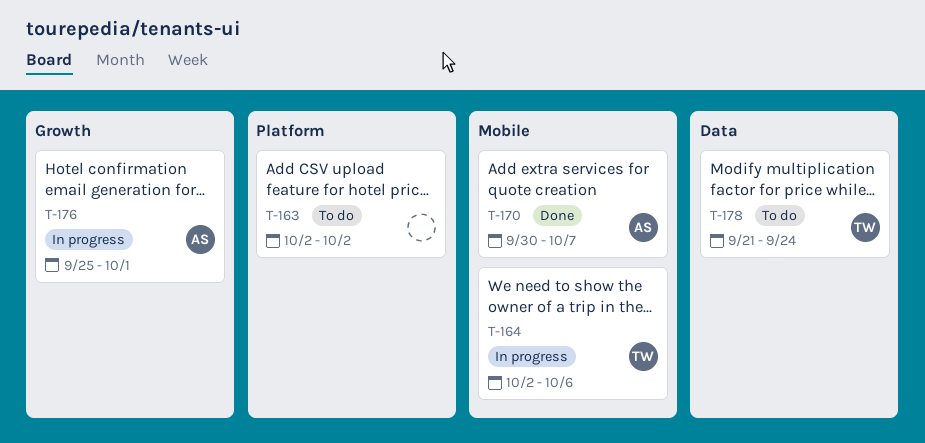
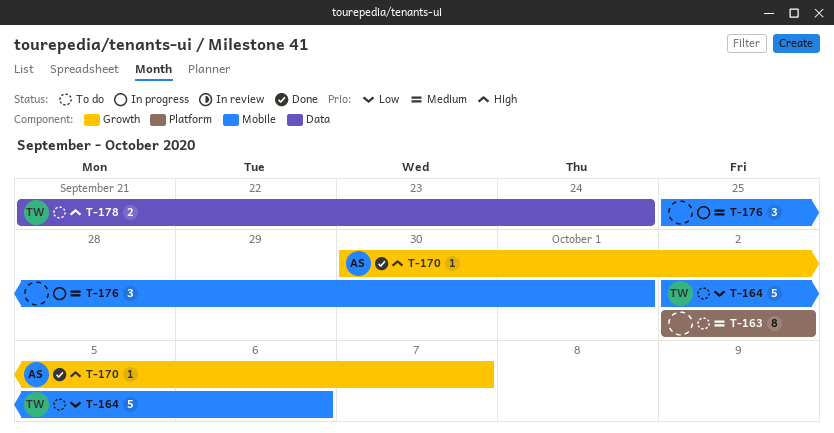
T-164, status: In progress -> To do
T-170, label: Mobile -> Growth
T-176, owner: AS -> none
T-176, label: Growth -> Mobile

